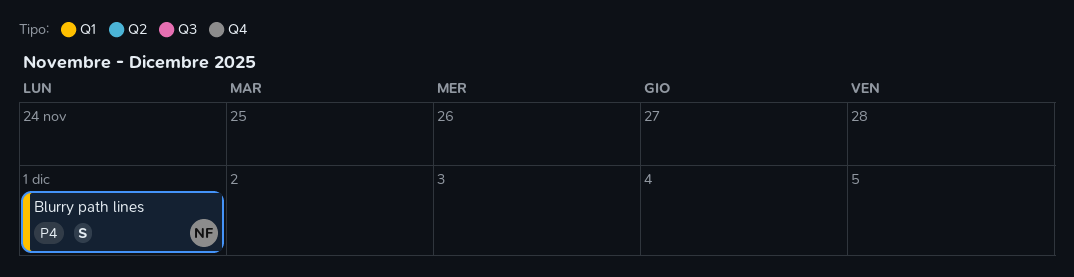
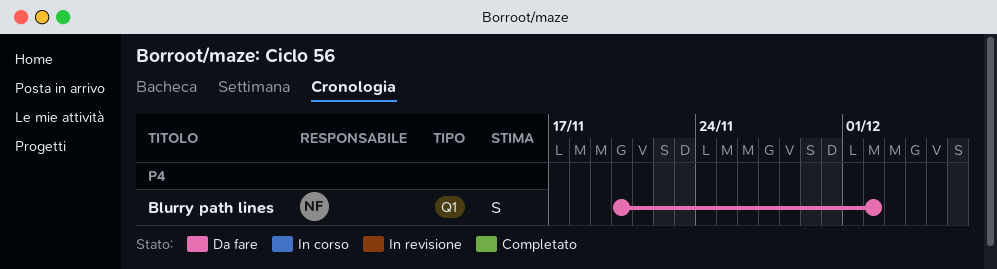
Blurry path lines, due: Dec 1 -> Dec 2

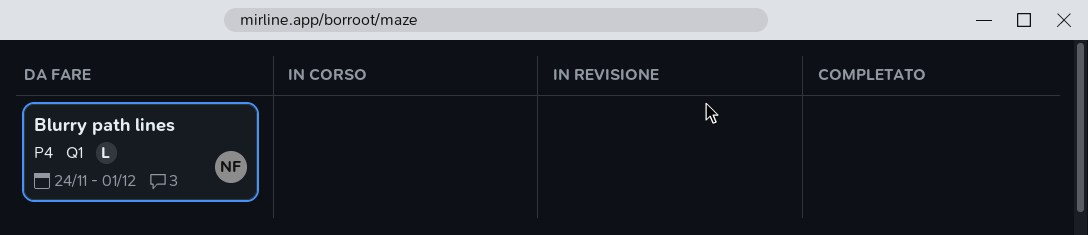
Blurry path lines, estimate: S -> L
Blurry path lines, start: Nov 20 -> Nov 24
Blurry path lines, due: Dec 2 -> Dec 1

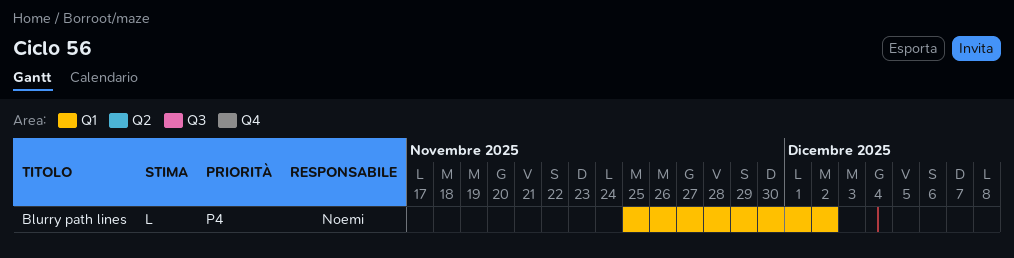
Blurry path lines, start: Nov 24 -> Nov 25
Blurry path lines, due: Dec 1 -> Dec 2

